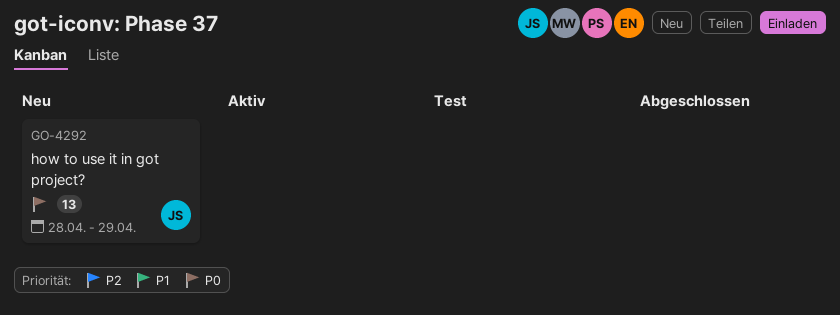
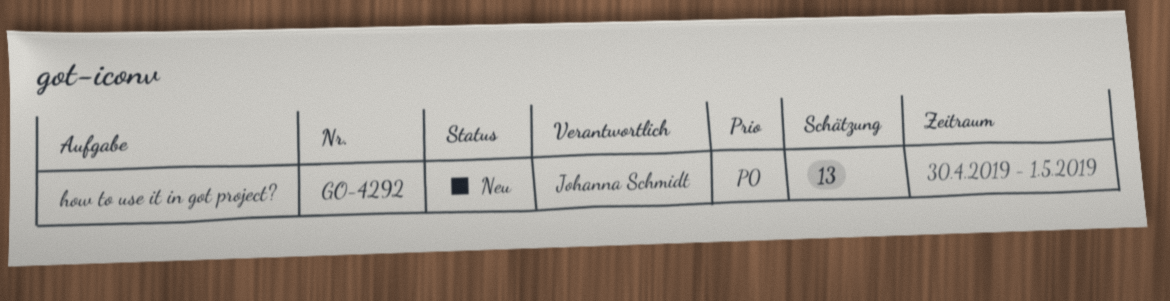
GO-4292, start: Apr 28 -> Apr 30
GO-4292, due: Apr 29 -> May 1

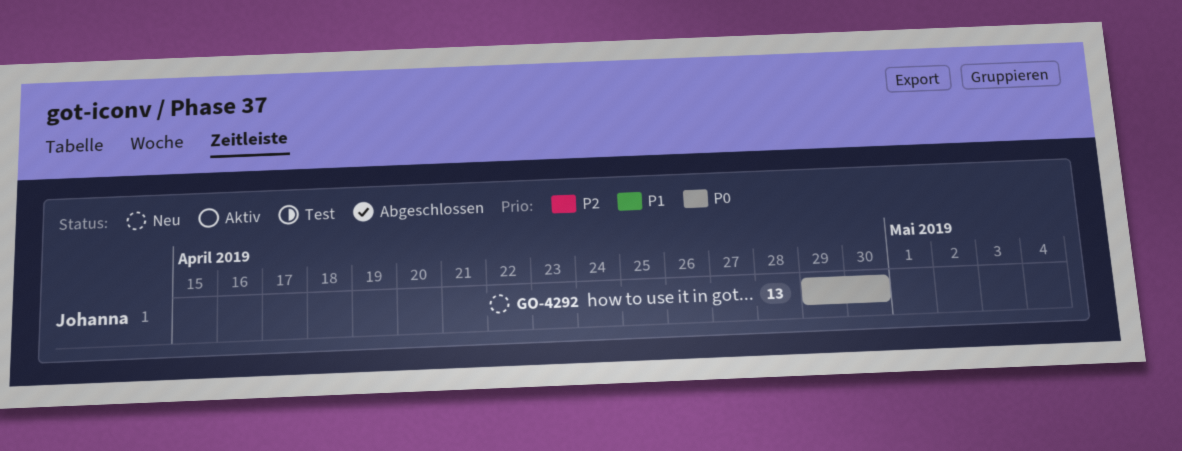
GO-4292, start: Apr 30 -> Apr 29
GO-4292, due: May 1 -> Apr 30

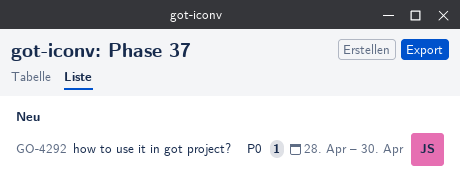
GO-4292, estimate: 13 -> 1
GO-4292, start: Apr 29 -> Apr 28

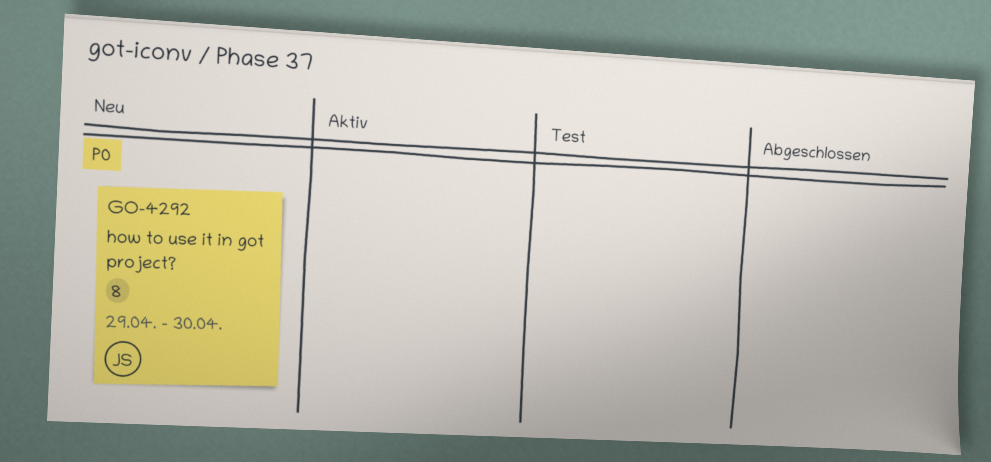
GO-4292, estimate: 1 -> 8
GO-4292, start: Apr 28 -> Apr 29

